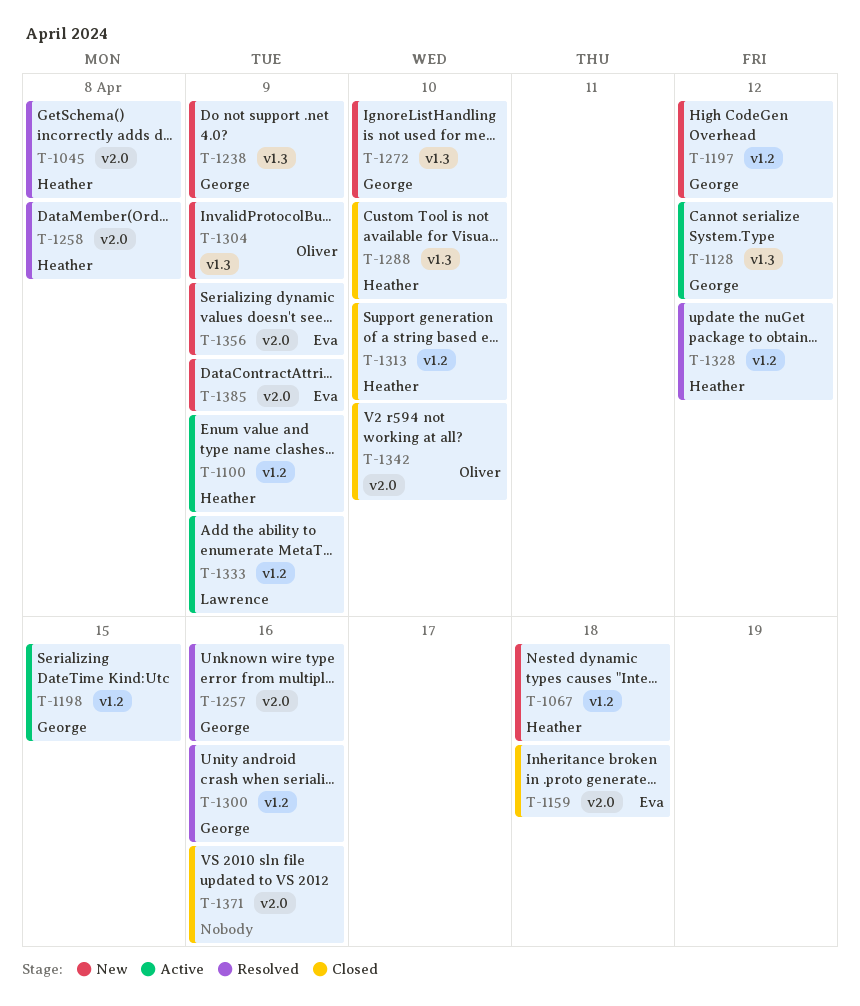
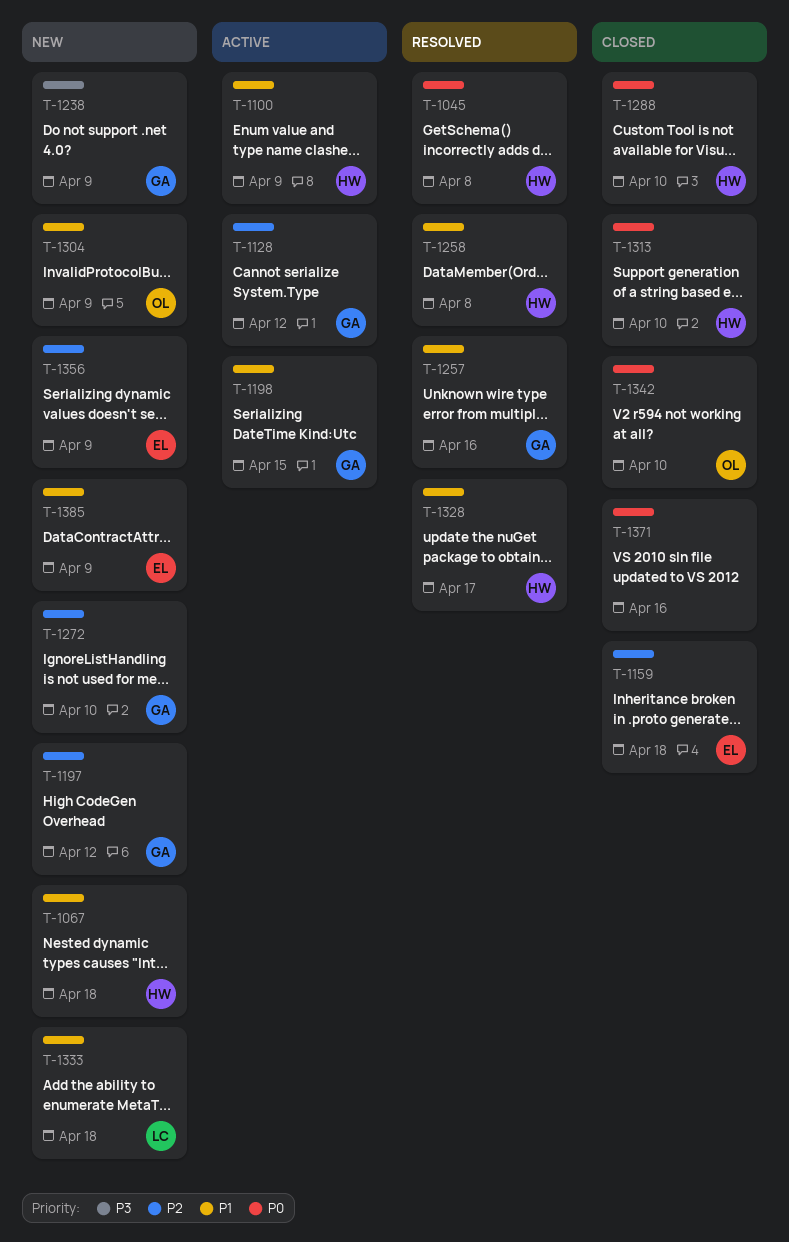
T-1300: present -> none
T-1328, due: Apr 12 -> Apr 17
T-1333, status: Active -> New
T-1333, due: Apr 9 -> Apr 18

